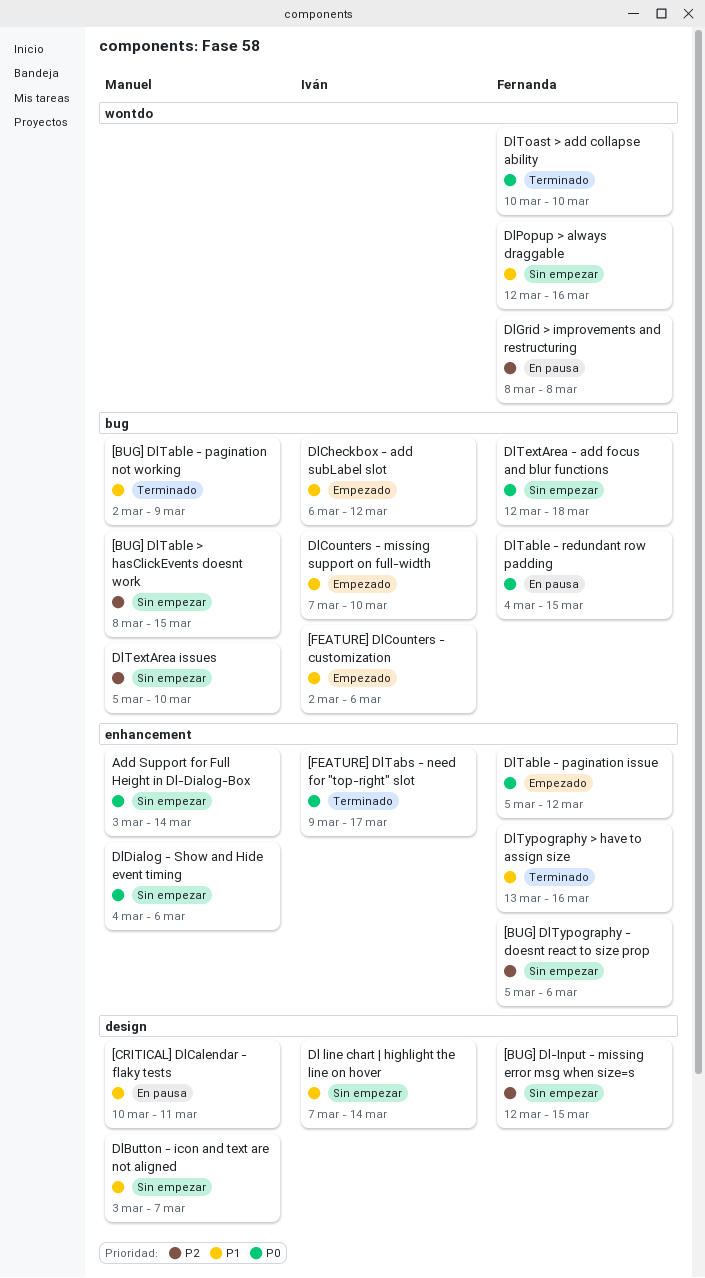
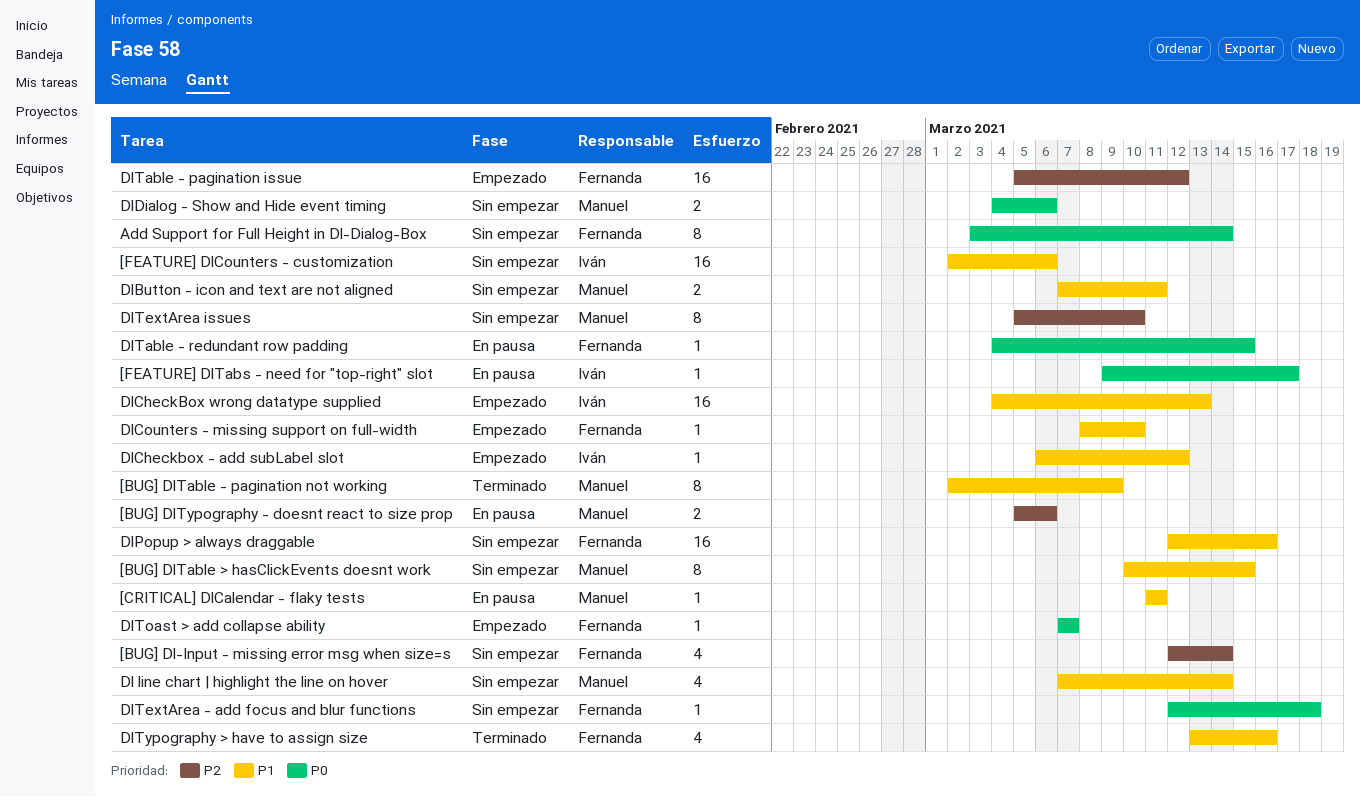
[BUG] Dl-Input - missing error msg when size=s, due: Mar 15 -> Mar 14
[BUG] DlTable > hasClickEvents doesnt work, priority: P2 -> P1
[BUG] DlTable > hasClickEvents doesnt work, start: Mar 8 -> Mar 10
[BUG] DlTypography - doesnt react to size prop, status: Sin empezar -> En pausa
[BUG] DlTypography - doesnt react to size prop, owner: Fernanda -> Manuel
[CRITICAL] DlCalendar - flaky tests, start: Mar 10 -> Mar 11
[FEATURE] DlCounters - customization, status: Empezado -> Sin empezar
[FEATURE] DlTabs - need for "top-right" slot, status: Terminado -> En pausa
Add Support for Full Height in Dl-Dialog-Box, owner: Manuel -> Fernanda
Dl line chart | highlight the line on hover, owner: Iván -> Manuel
DlButton - icon and text are not aligned, start: Mar 3 -> Mar 7
DlButton - icon and text are not aligned, due: Mar 7 -> Mar 11
DlCheckBox wrong datatype supplied: none -> present
DlCounters - missing support on full-width, owner: Iván -> Fernanda
DlCounters - missing support on full-width, start: Mar 7 -> Mar 8
DlGrid > improvements and restructuring: present -> none
DlTable - pagination issue, priority: P0 -> P2
DlToast > add collapse ability, status: Terminado -> Empezado
DlToast > add collapse ability, start: Mar 10 -> Mar 7
DlToast > add collapse ability, due: Mar 10 -> Mar 7

